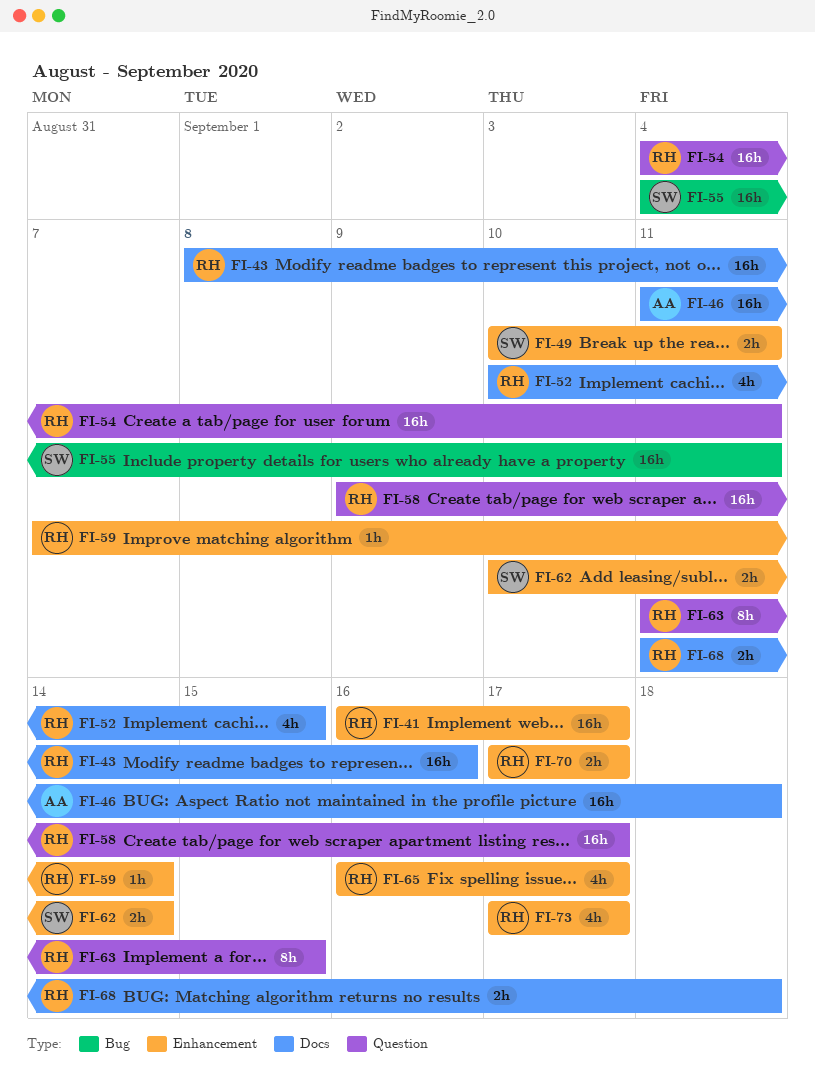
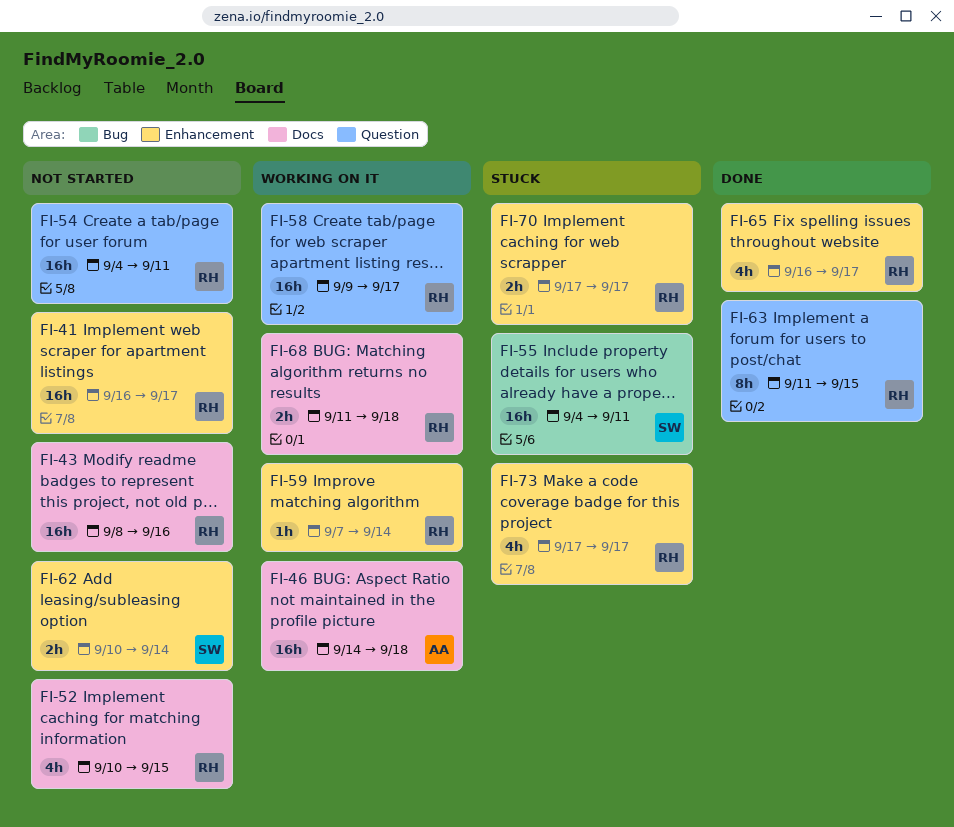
FI-46, start: Sep 11 -> Sep 14
FI-49: present -> none

